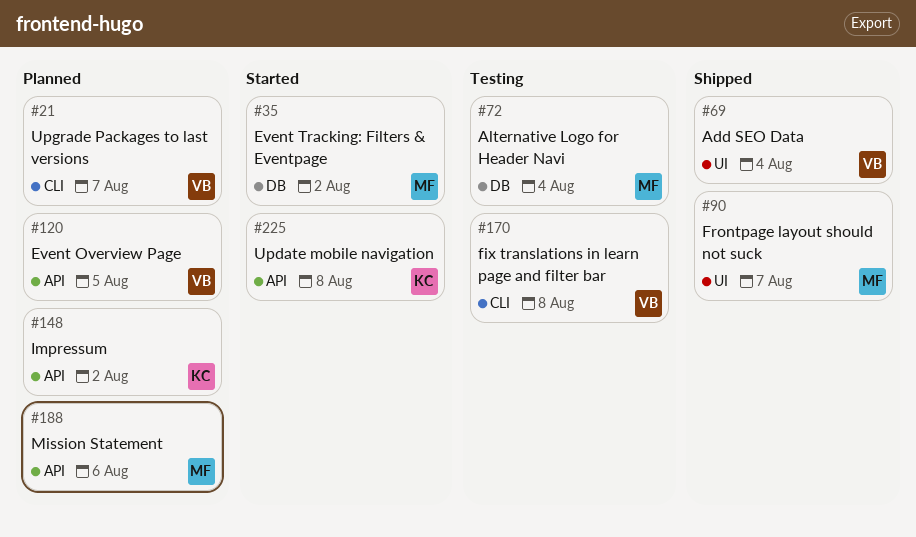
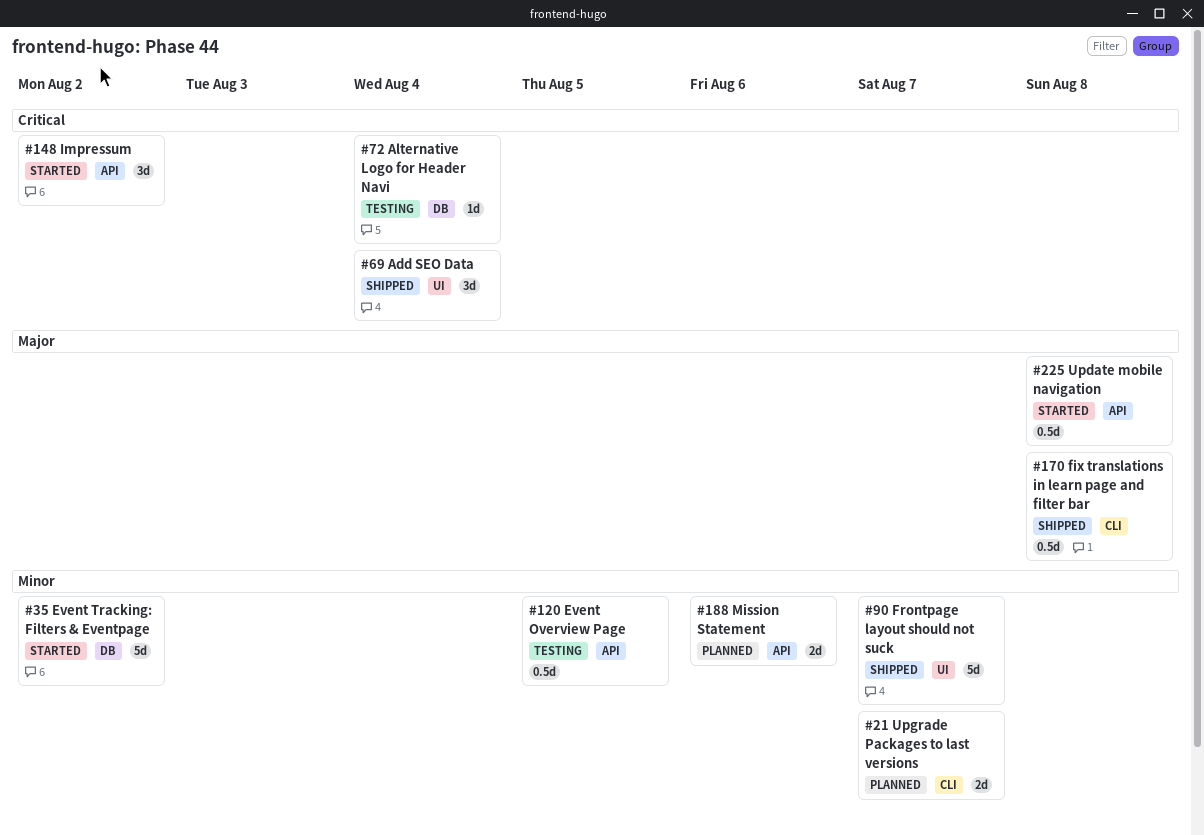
#120, status: Planned -> Testing
#148, status: Planned -> Started
#170, status: Testing -> Shipped

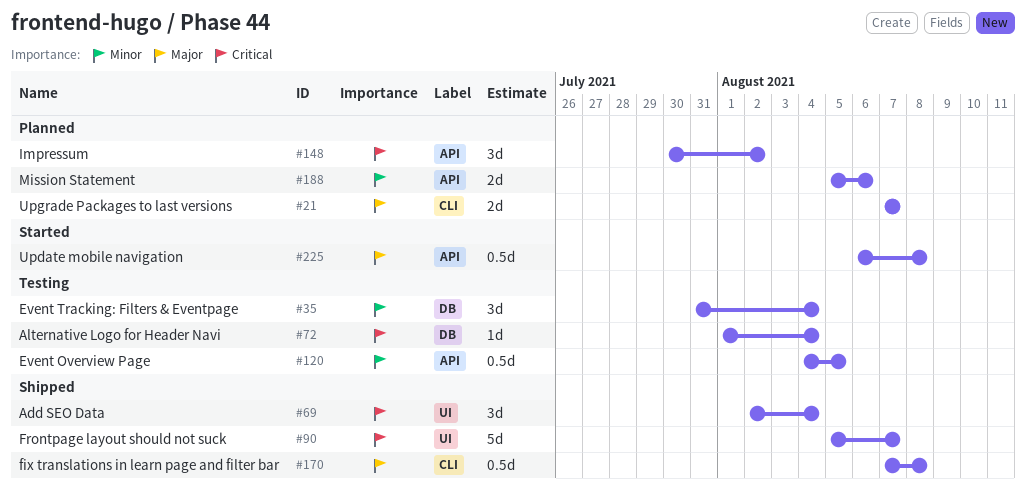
#21, priority: Minor -> Major
#35, status: Started -> Testing
#35, estimate: 5d -> 3d
#35, due: Aug 2 -> Aug 4
#90, priority: Minor -> Critical
#148, status: Started -> Planned

